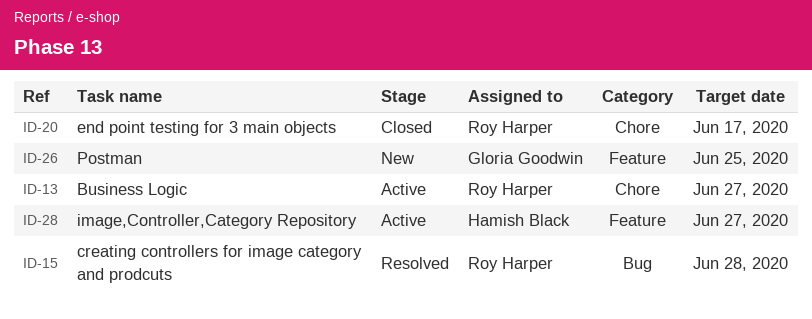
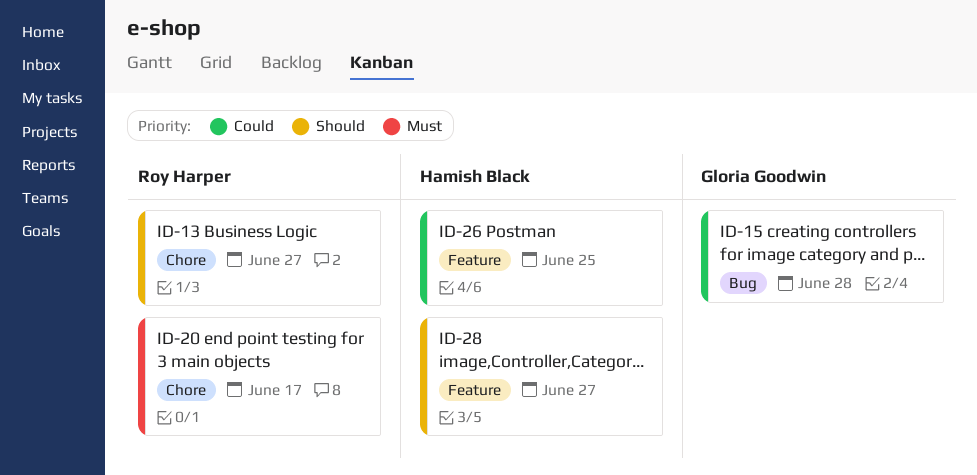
ID-15, owner: Roy Harper -> Gloria Goodwin
ID-26, owner: Gloria Goodwin -> Hamish Black

